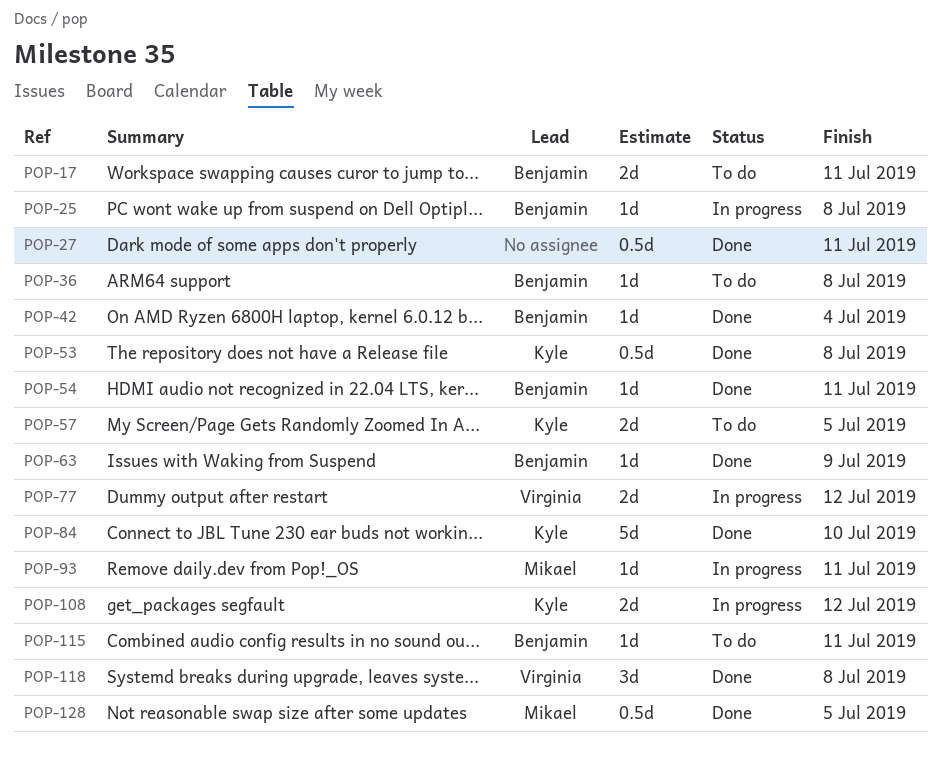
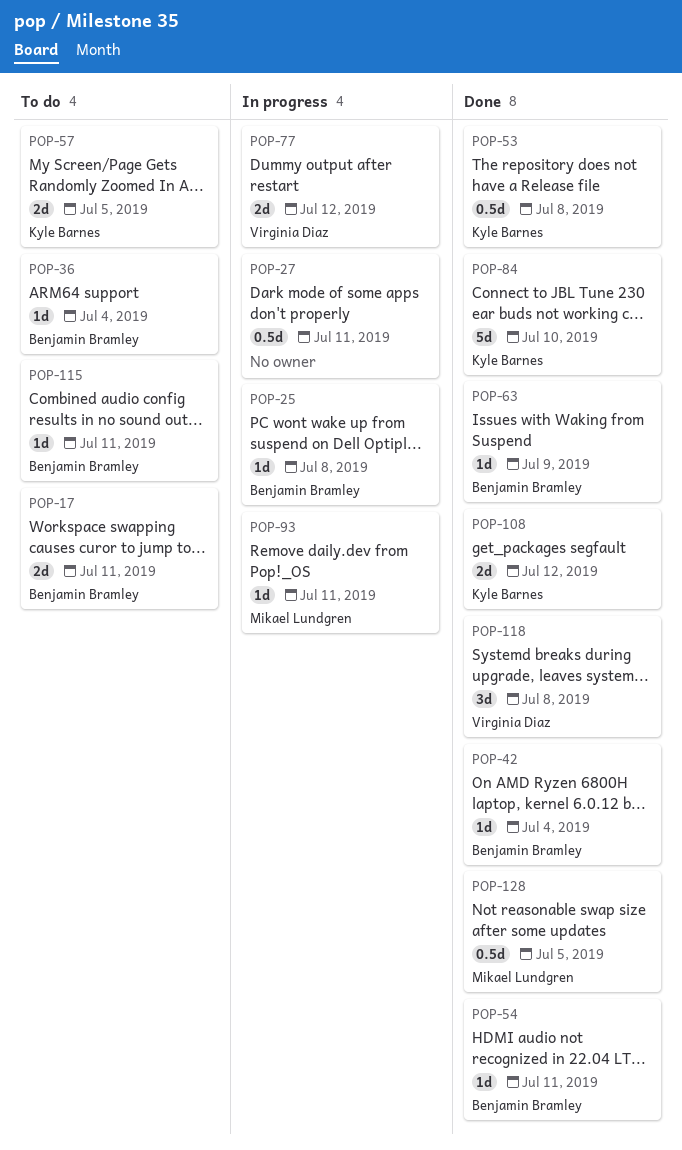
POP-27, status: Done -> In progress
POP-36, due: Jul 8 -> Jul 4
POP-108, status: In progress -> Done

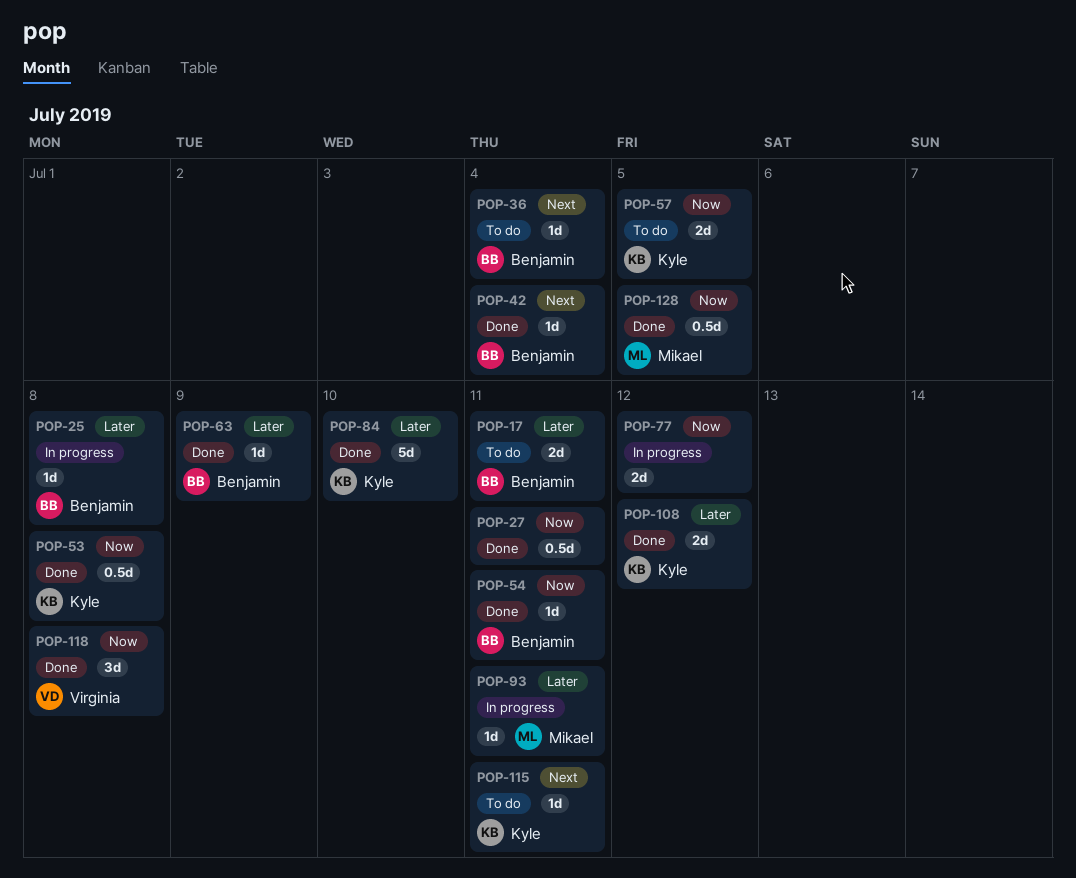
POP-27, status: In progress -> Done
POP-77, owner: Virginia Diaz -> none
POP-115, owner: Benjamin Bramley -> Kyle Barnes

